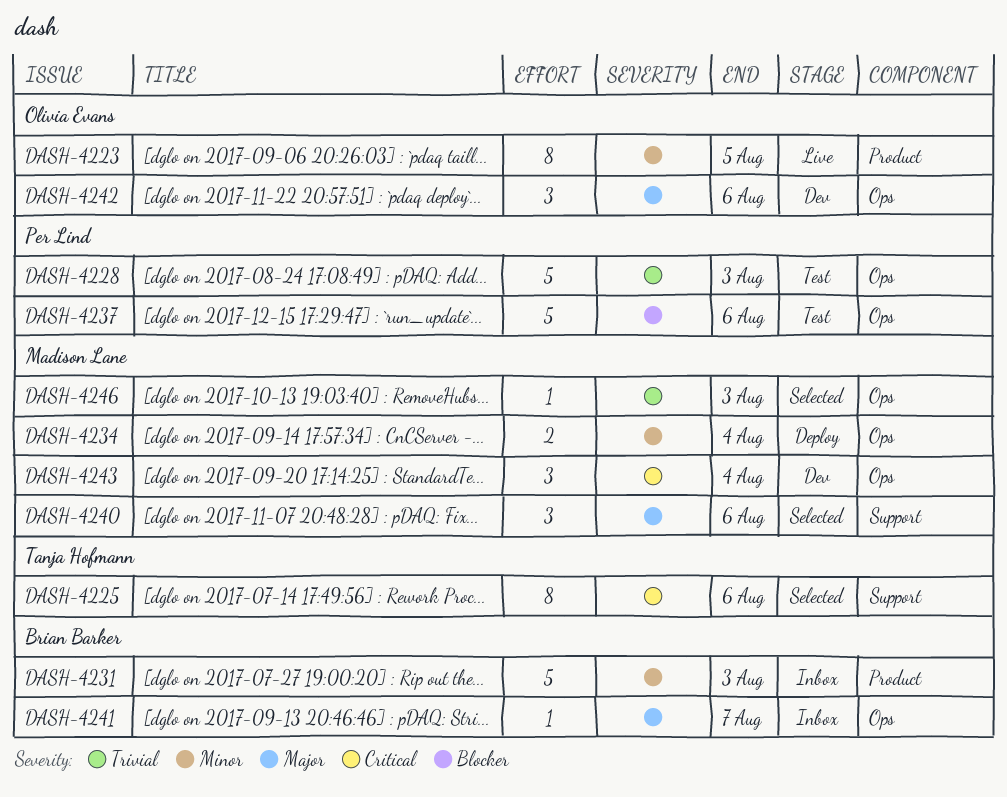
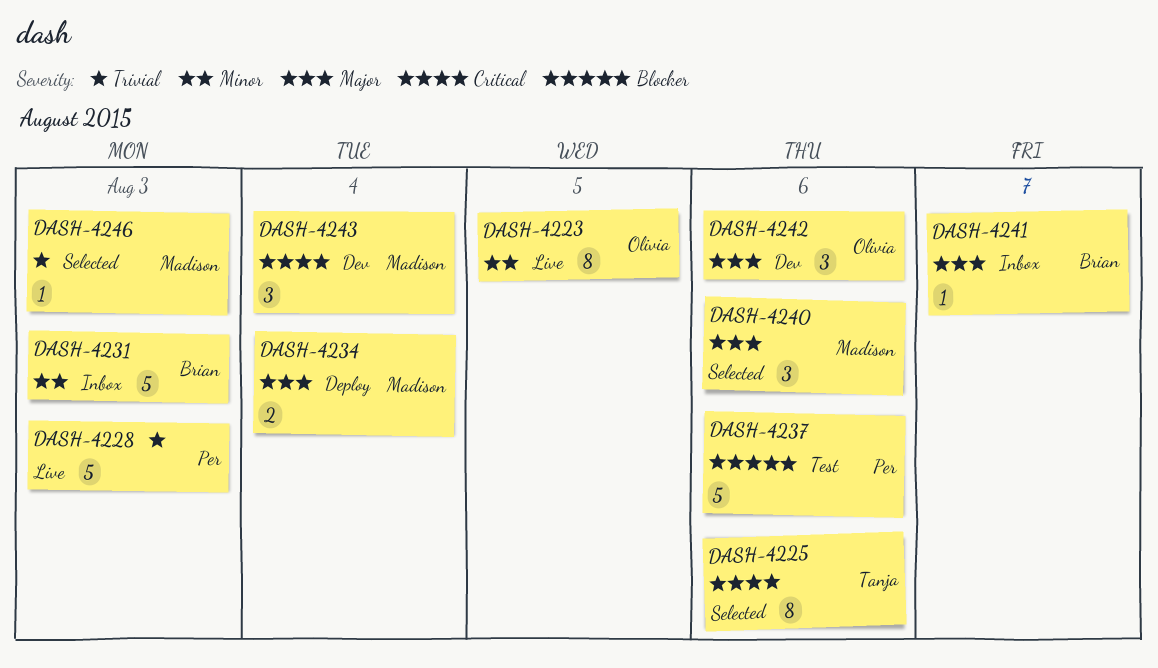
DASH-4228, status: Test -> Live
DASH-4234, priority: Minor -> Major

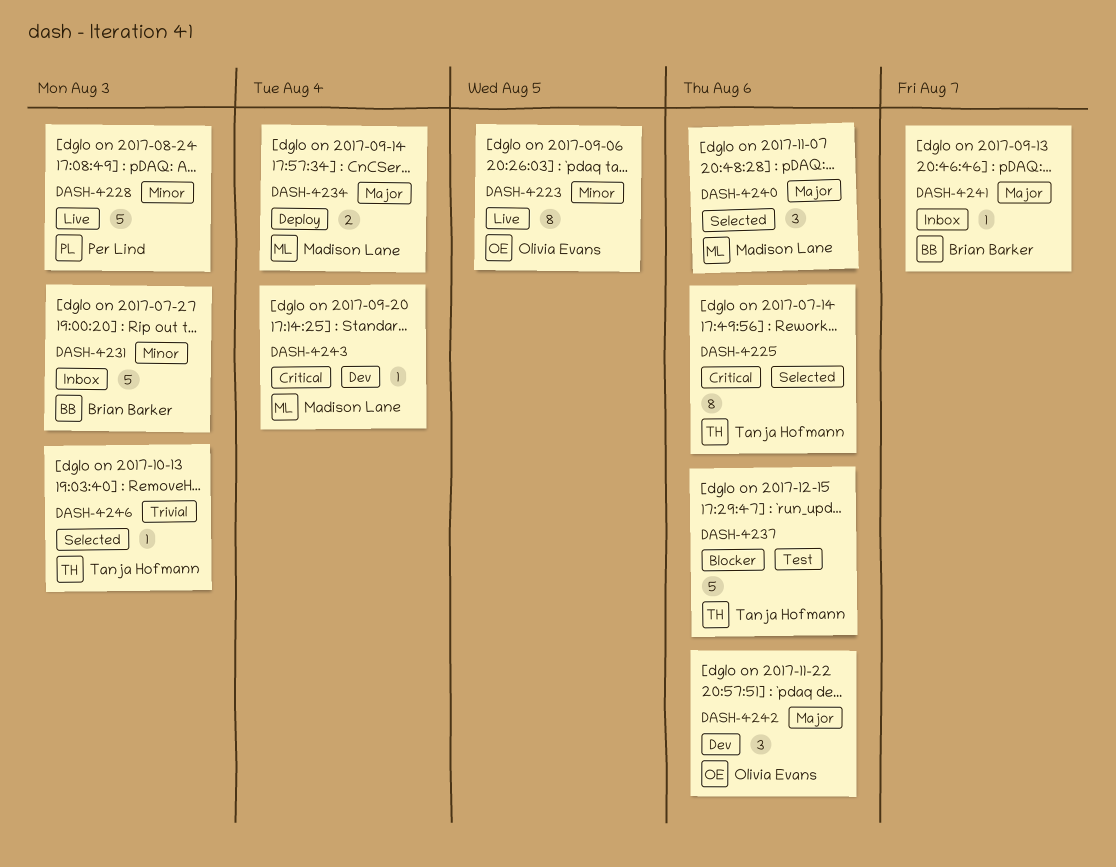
DASH-4228, priority: Trivial -> Minor
DASH-4237, owner: Per Lind -> Tanja Hofmann
DASH-4243, estimate: 3 -> 1
DASH-4246, owner: Madison Lane -> Tanja Hofmann

